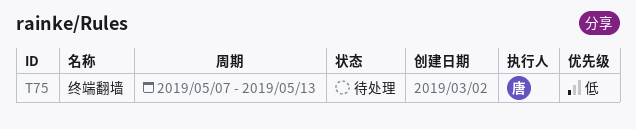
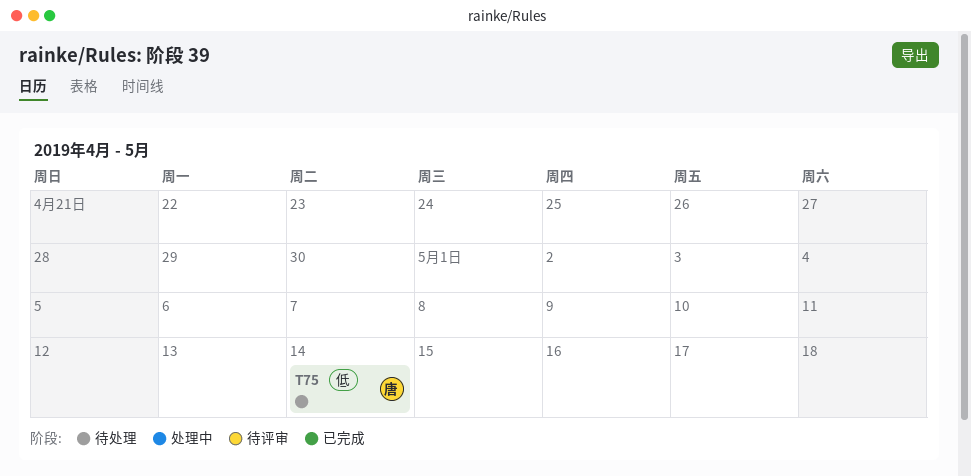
T75, due: May 13 -> May 14

